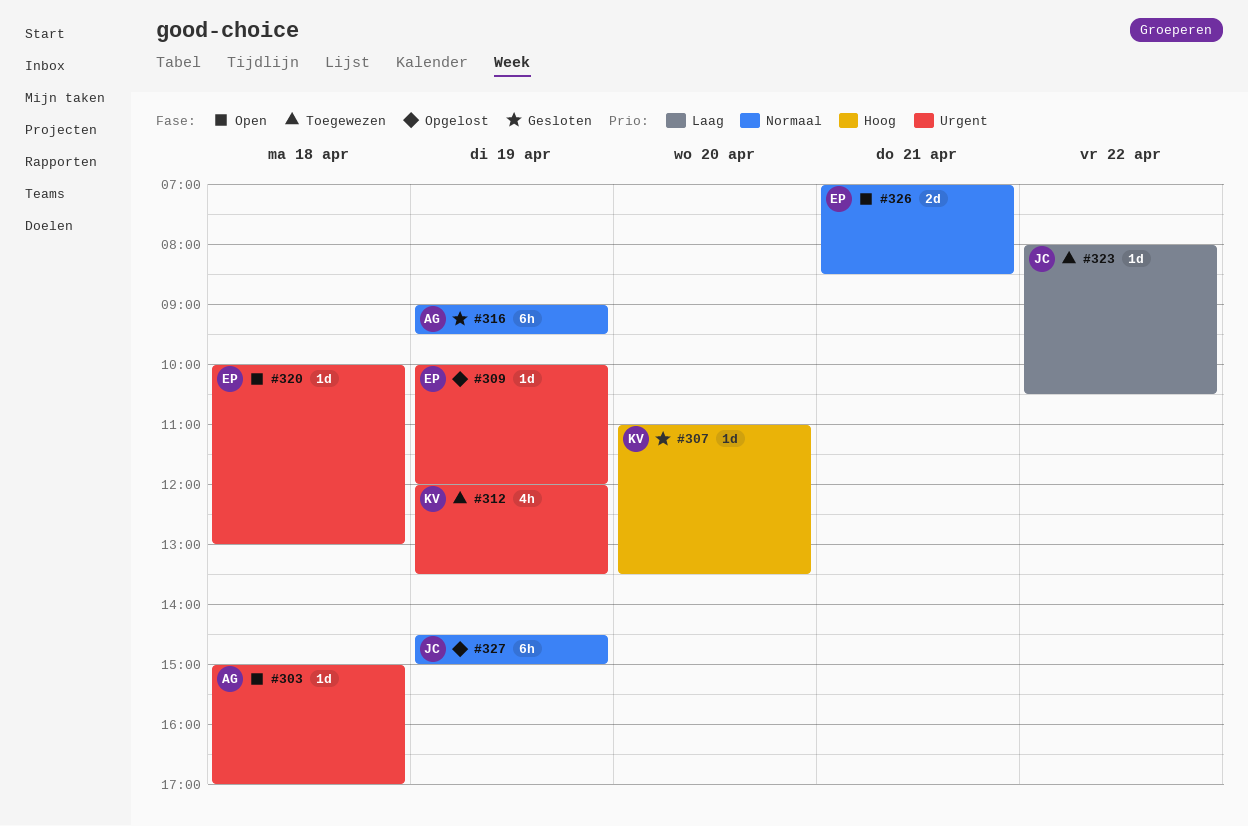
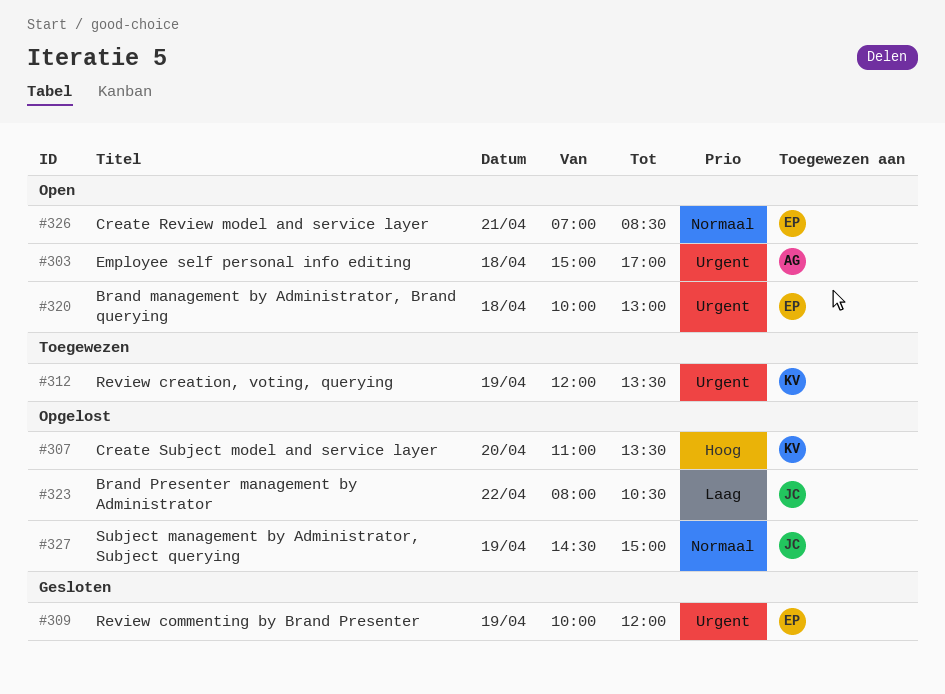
#307, status: Gesloten -> Opgelost
#309, status: Opgelost -> Gesloten
#316: present -> none
#323, status: Toegewezen -> Opgelost

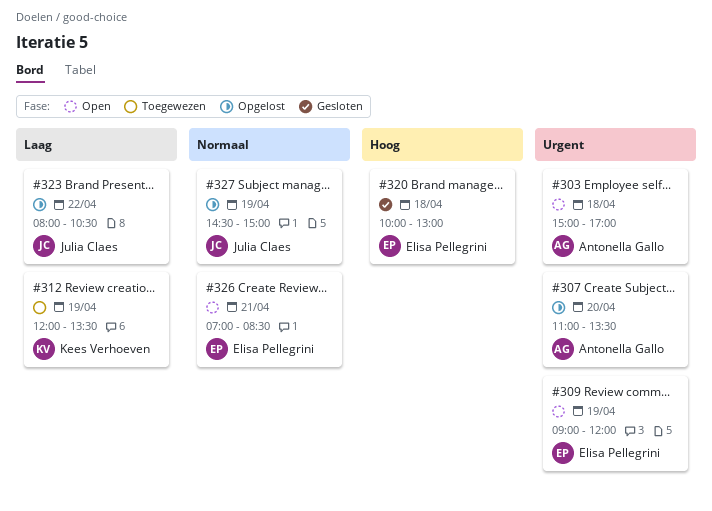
#307, owner: Kees Verhoeven -> Antonella Gallo
#307, priority: Hoog -> Urgent
#309, status: Gesloten -> Open
#309, begins: 10:00 -> 09:00
#312, priority: Urgent -> Laag
#320, status: Open -> Gesloten
#320, priority: Urgent -> Hoog

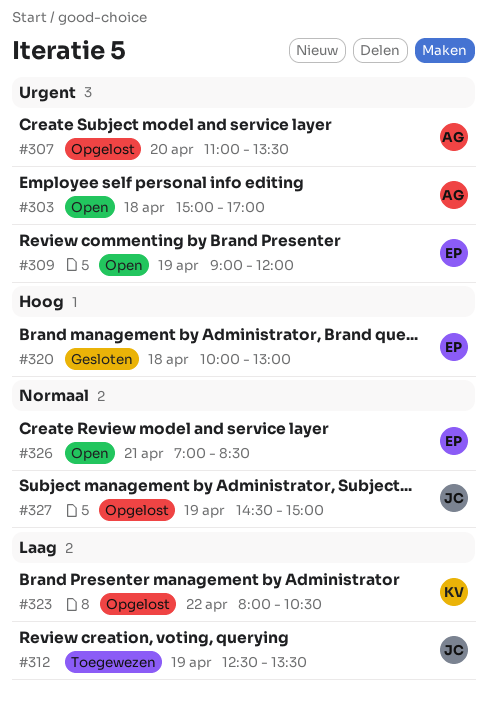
#312, owner: Kees Verhoeven -> Julia Claes
#312, begins: 12:00 -> 12:30
#323, owner: Julia Claes -> Kees Verhoeven

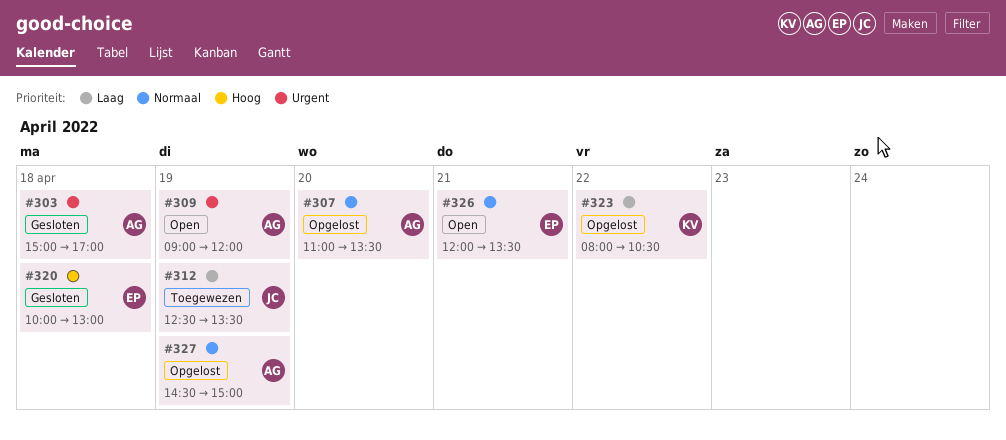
#303, status: Open -> Gesloten
#307, priority: Urgent -> Normaal
#309, owner: EP -> AG
#326, begins: 07:00 -> 12:00
#326, ends: 08:30 -> 13:30
#327, owner: JC -> AG

